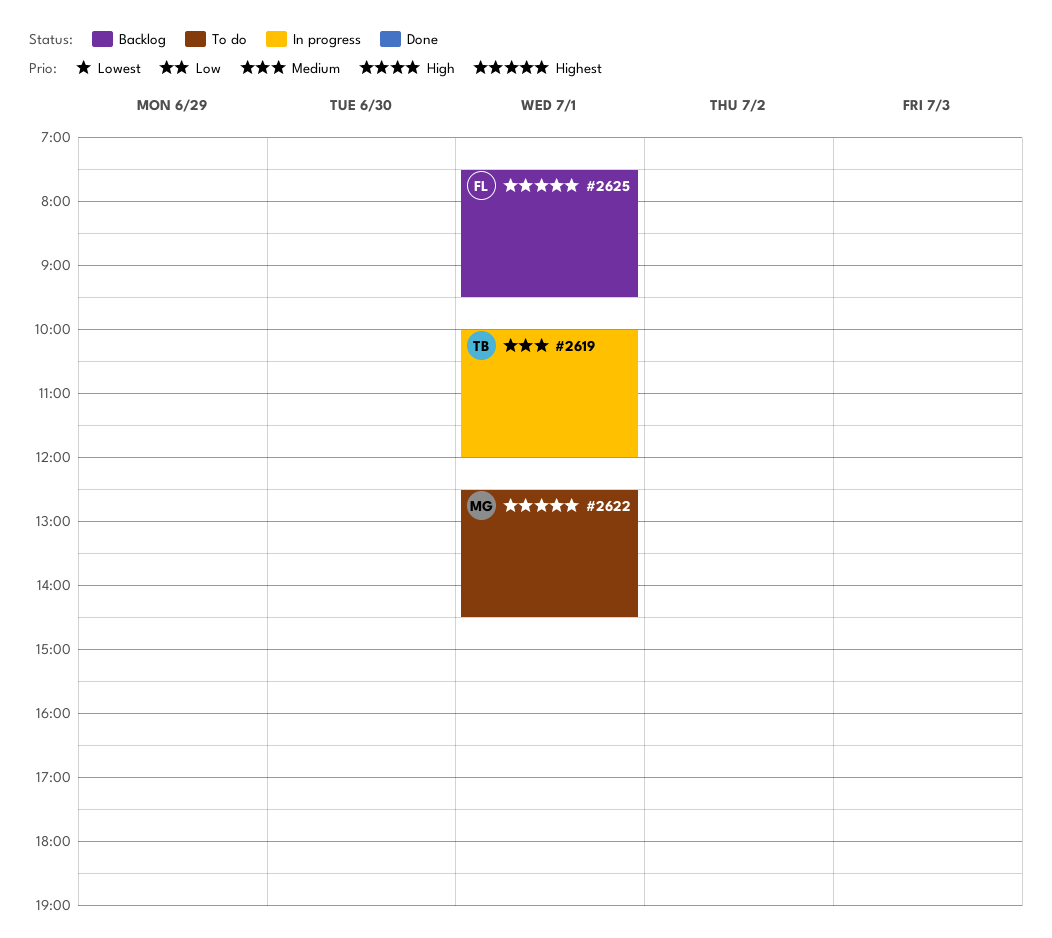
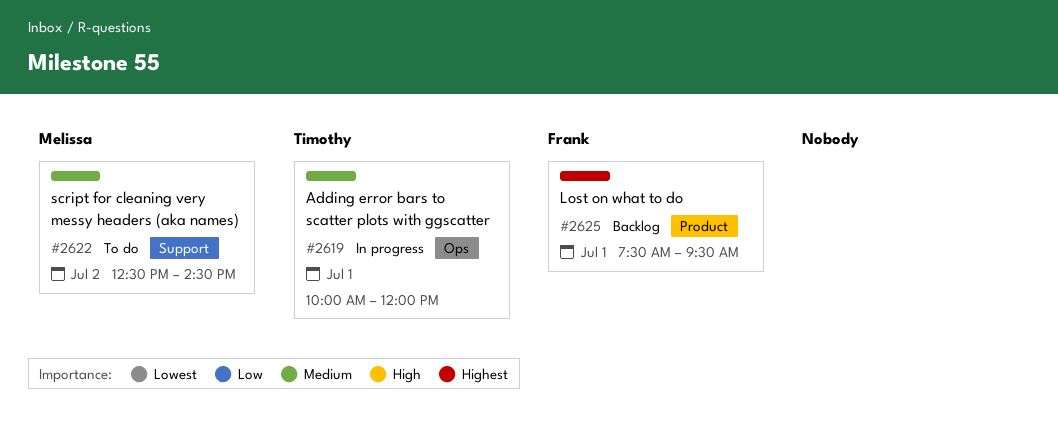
#2622, priority: Highest -> Medium
#2622, day: Jul 1 -> Jul 2

